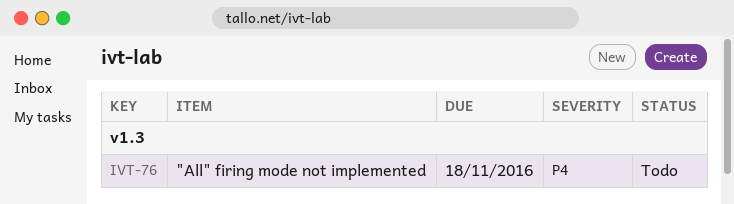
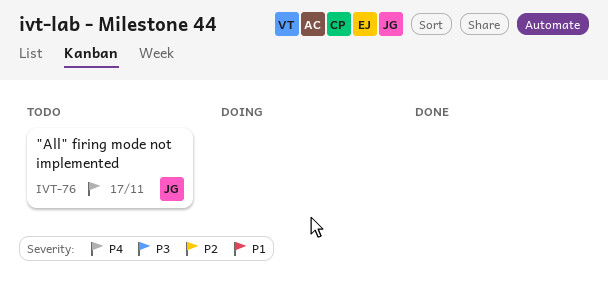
IVT-76, due: Nov 18 -> Nov 17

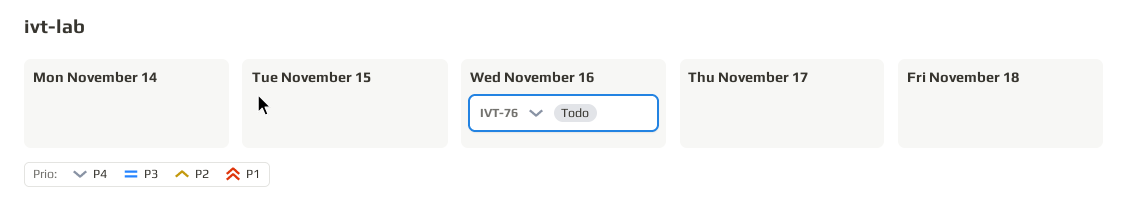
IVT-76, due: Nov 17 -> Nov 16

